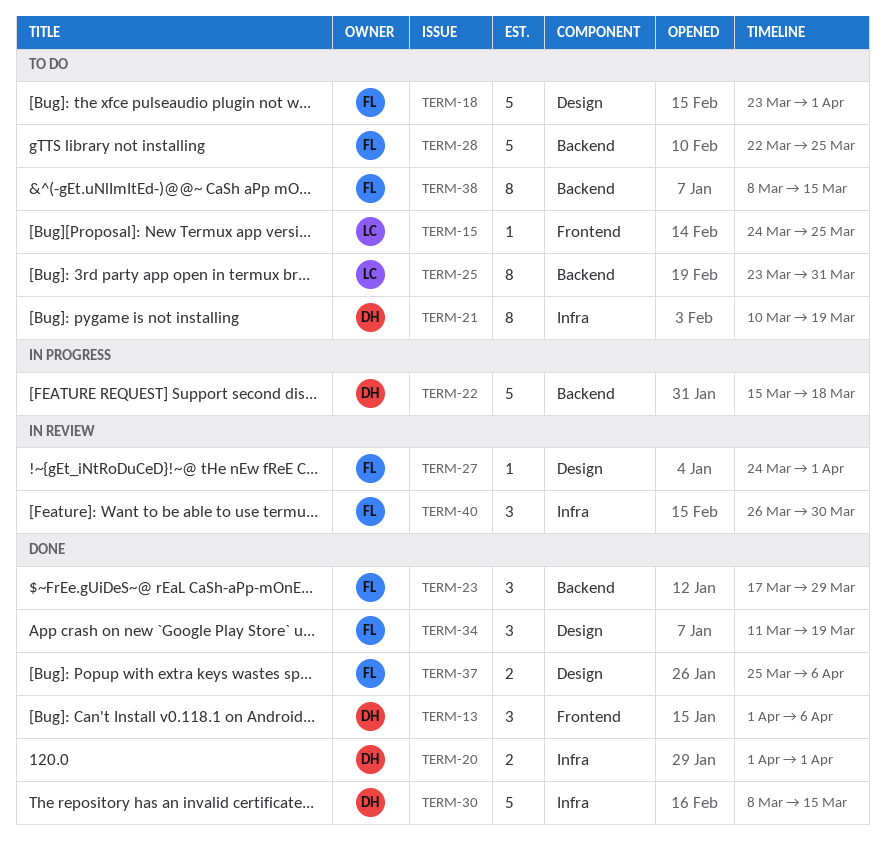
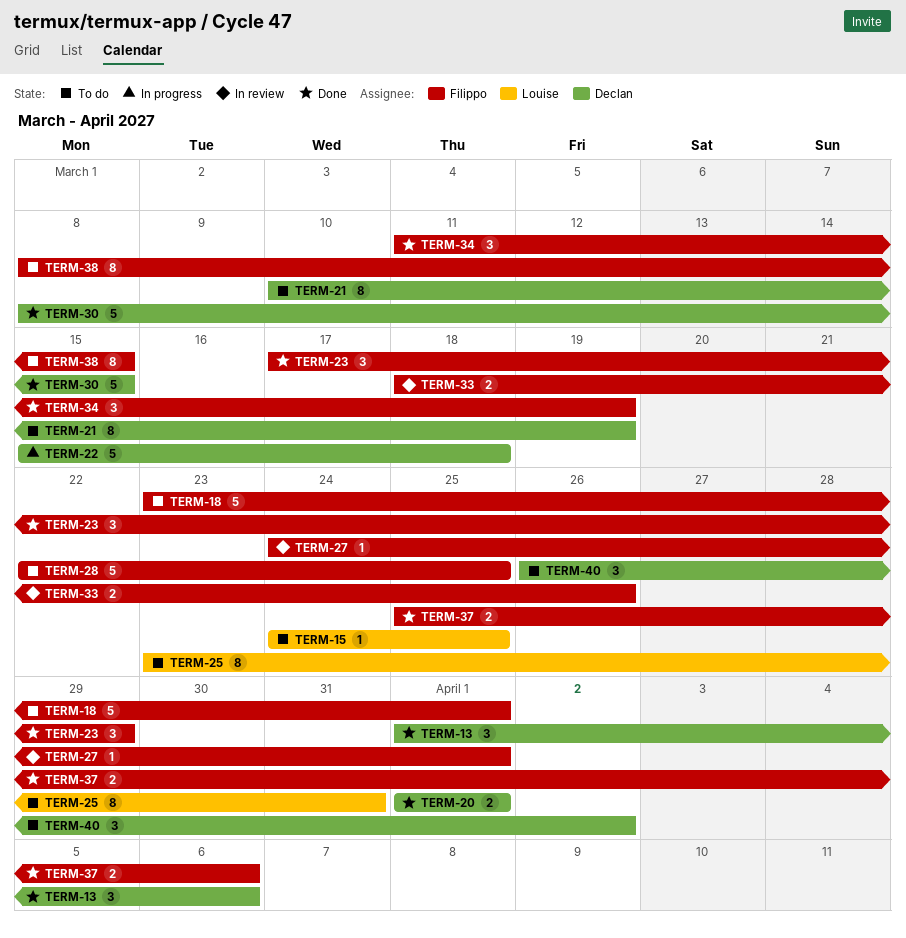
TERM-33: none -> present
TERM-40, status: In review -> To do
TERM-40, owner: Filippo -> Declan
TERM-40, due: Mar 30 -> Apr 2

